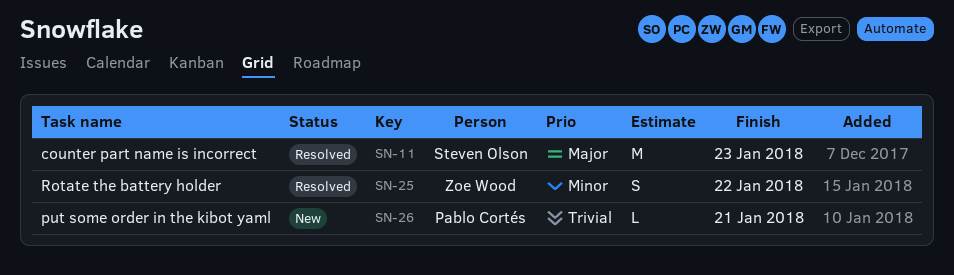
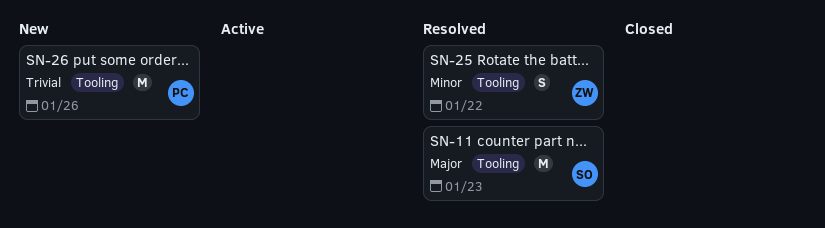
SN-26, estimate: L -> M
SN-26, due: Jan 21 -> Jan 26

